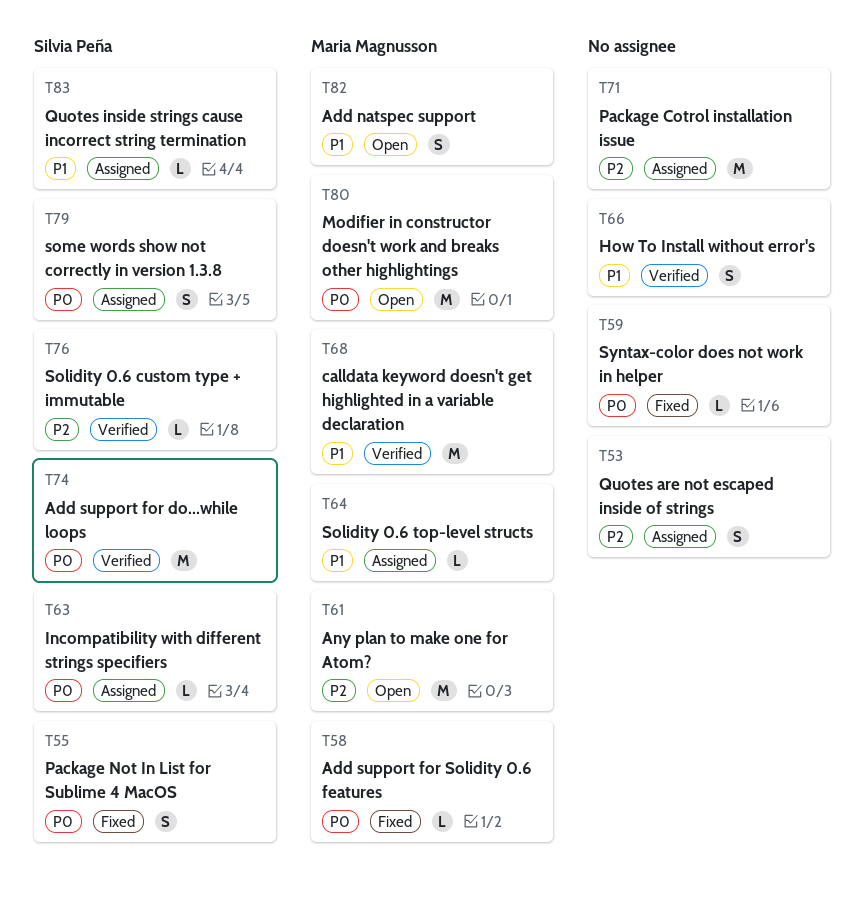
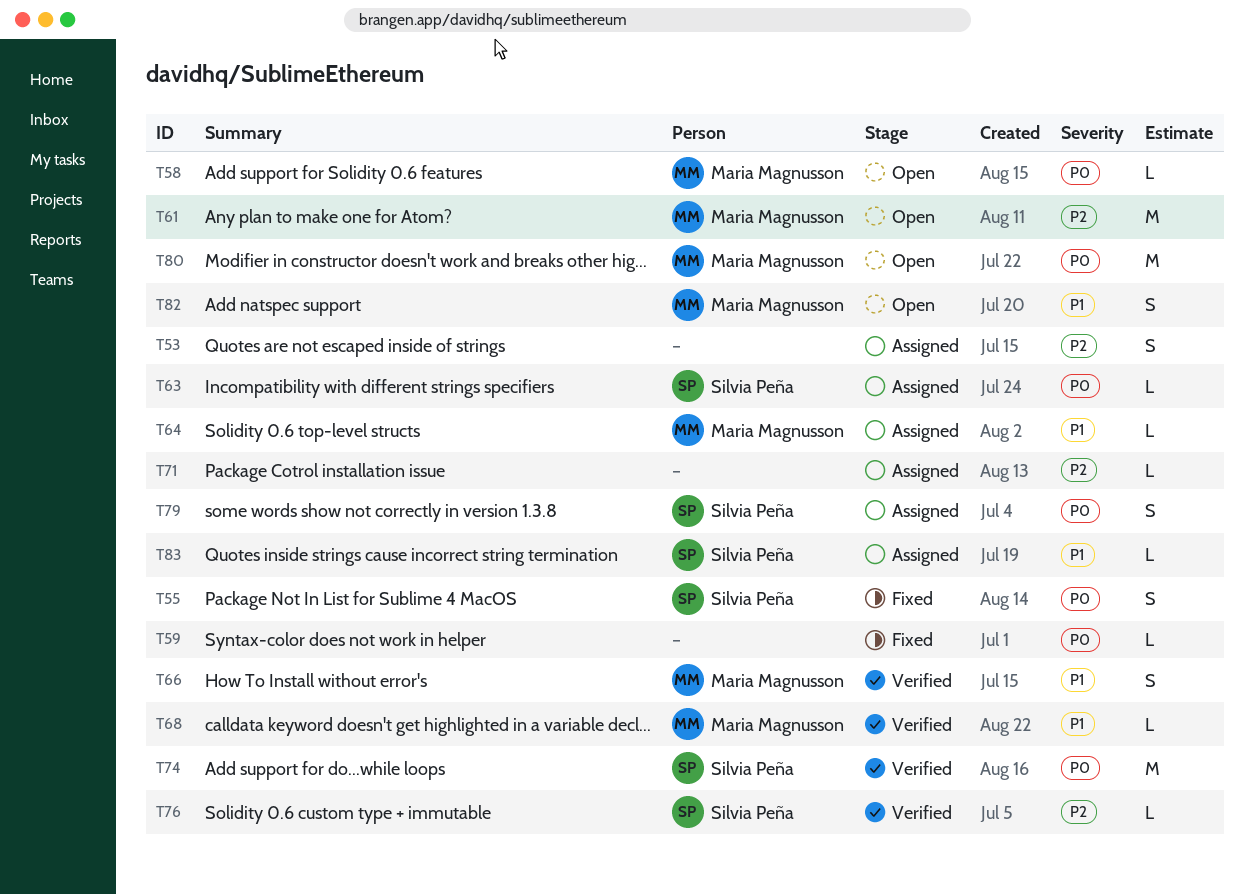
T58, status: Fixed -> Open
T66, owner: none -> Maria Magnusson
T68, estimate: M -> L
T71, estimate: M -> L

